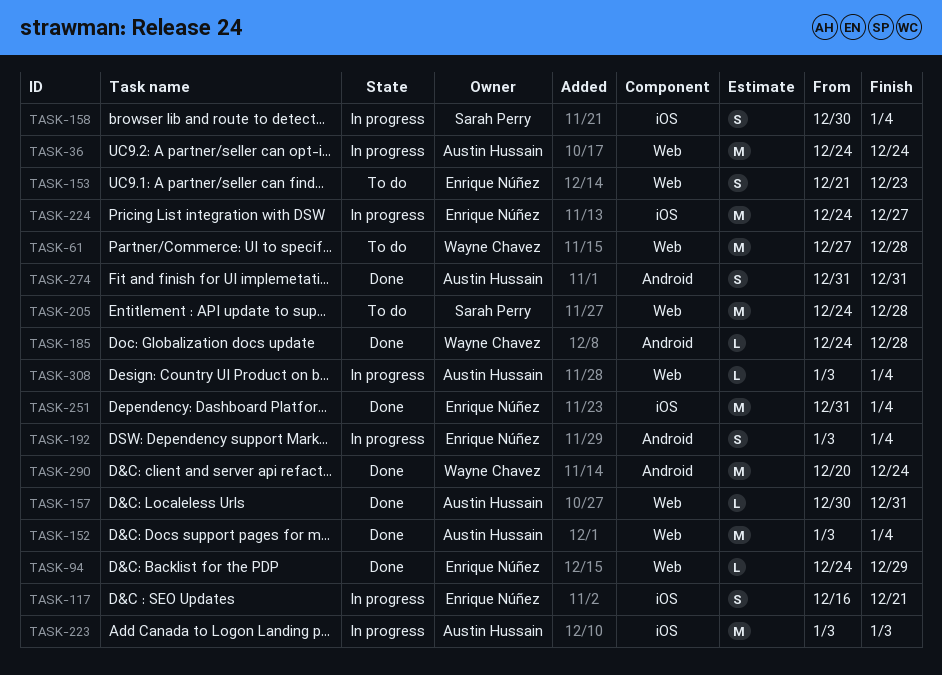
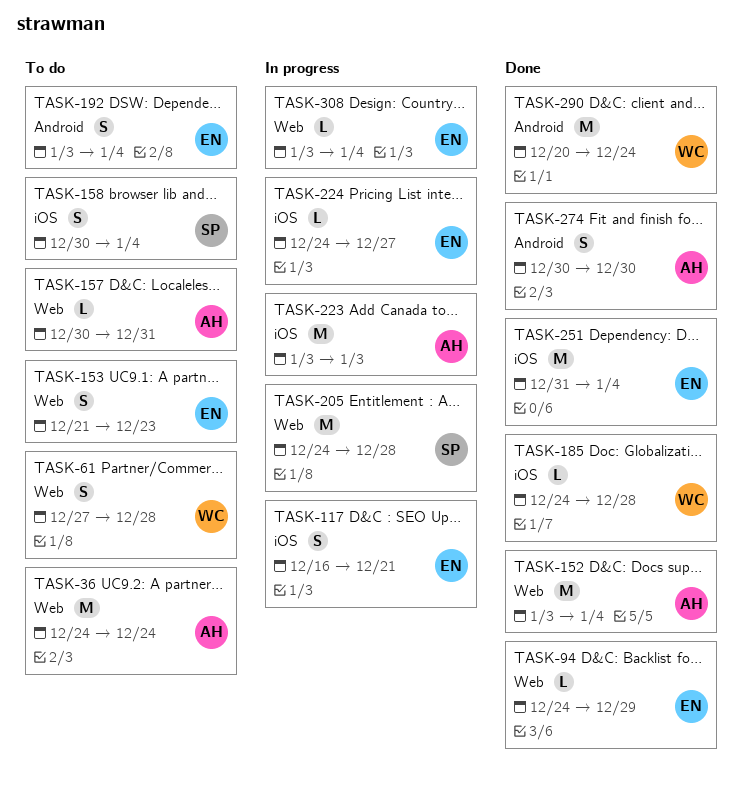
TASK-36, status: In progress -> To do
TASK-61, estimate: M -> S
TASK-157, status: Done -> To do
TASK-158, status: In progress -> To do
TASK-185, label: Android -> iOS
TASK-192, status: In progress -> To do
TASK-205, status: To do -> In progress
TASK-224, estimate: M -> L
TASK-274, start: Dec 31 -> Dec 30
TASK-274, due: Dec 31 -> Dec 30
TASK-308, owner: Austin Hussain -> Enrique Núñez

